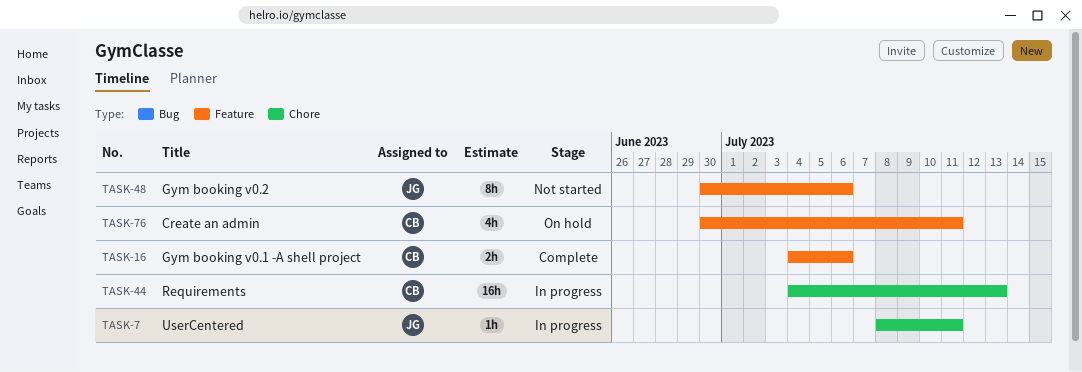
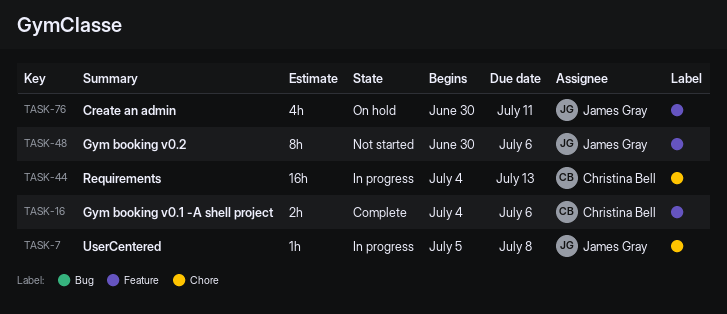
TASK-7, start: Jul 8 -> Jul 5
TASK-7, due: Jul 11 -> Jul 8
TASK-76, owner: Christina Bell -> James Gray

